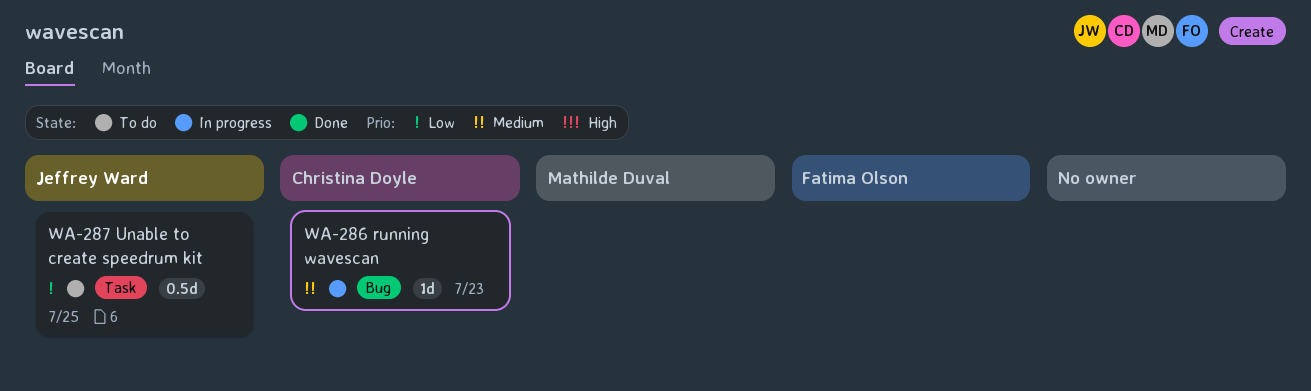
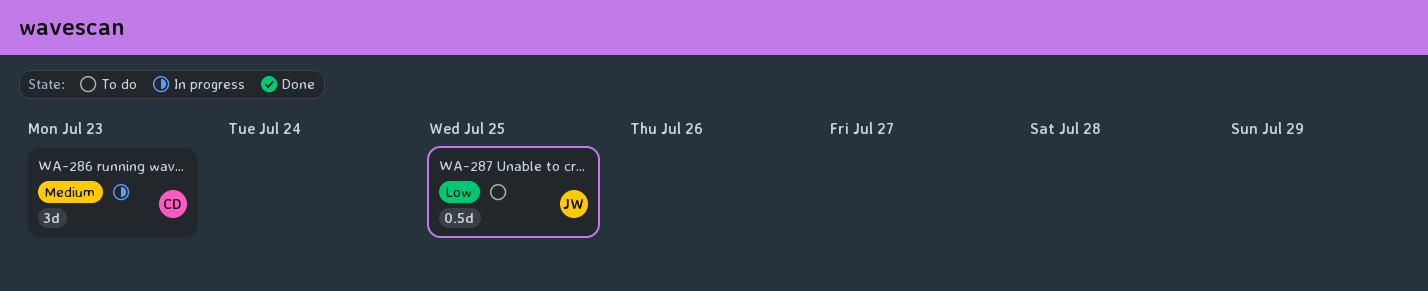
WA-286, estimate: 1d -> 3d

